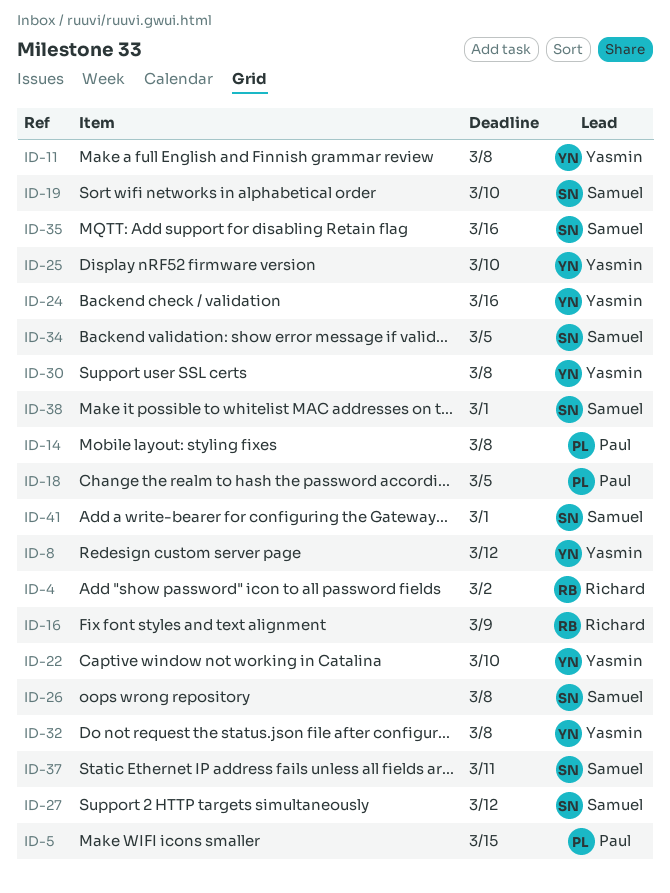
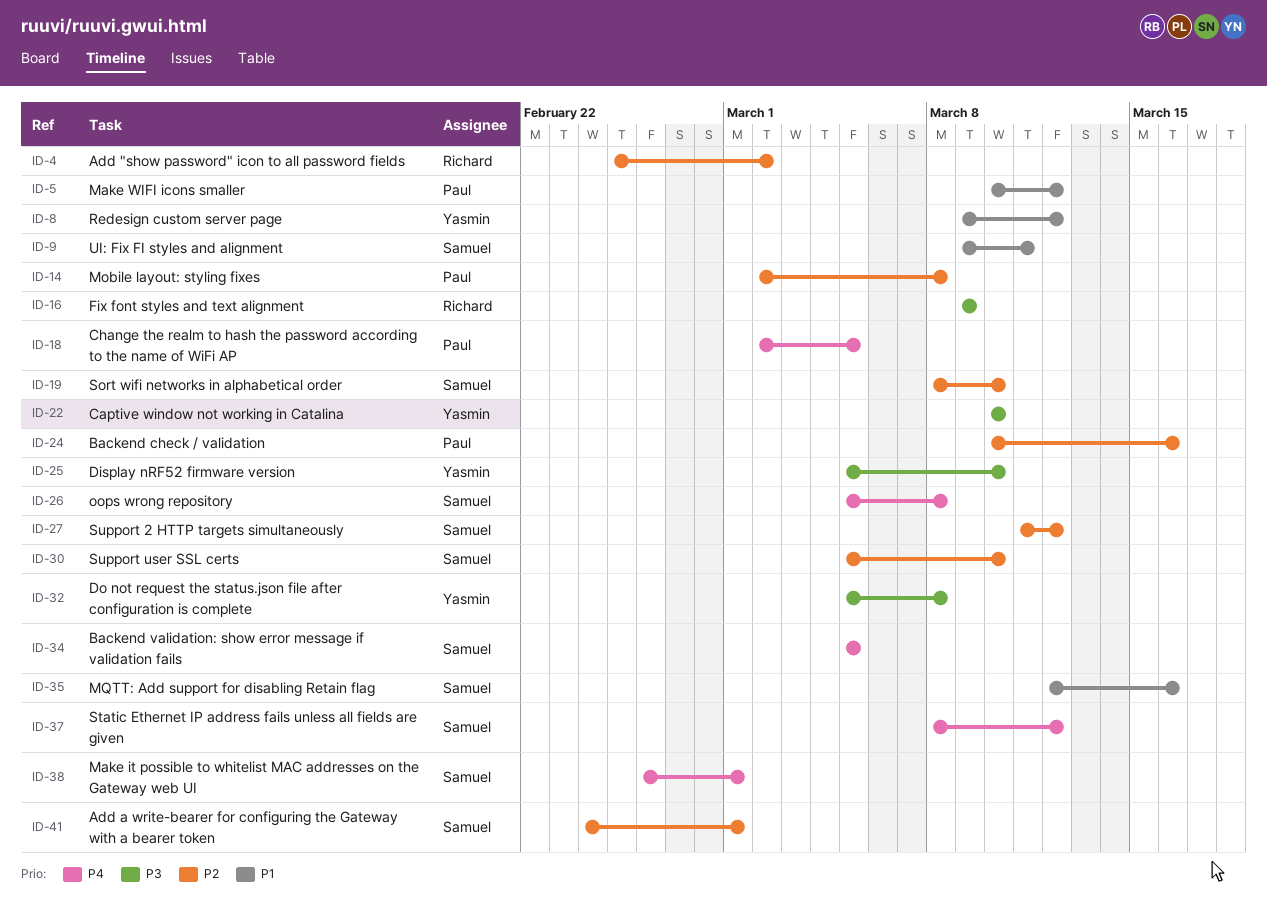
ID-5, due: Mar 15 -> Mar 12
ID-9: none -> present
ID-11: present -> none
ID-24, owner: Yasmin -> Paul
ID-30, owner: Yasmin -> Samuel
ID-30, due: Mar 8 -> Mar 10
ID-37, due: Mar 11 -> Mar 12

